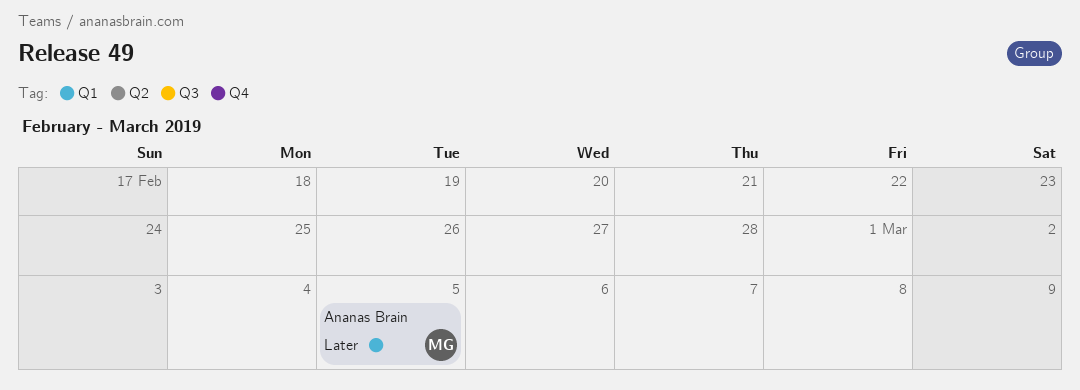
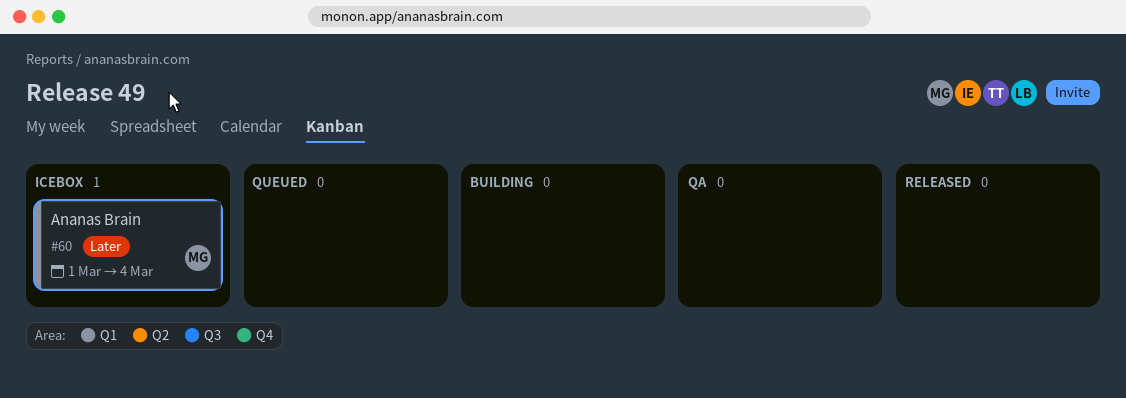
Ananas Brain, due: Mar 5 -> Mar 4

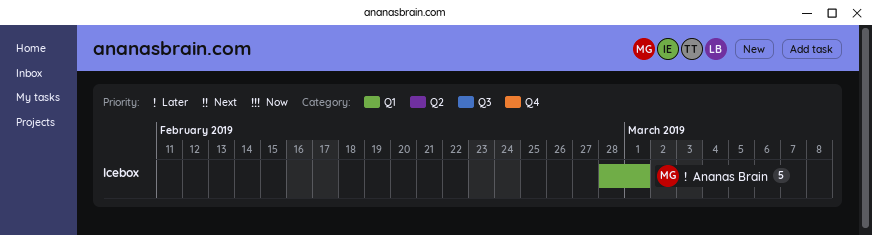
Ananas Brain, start: Mar 1 -> Feb 28
Ananas Brain, due: Mar 4 -> Mar 1

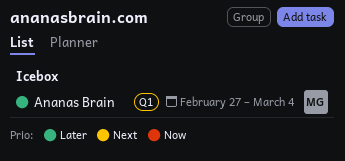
Ananas Brain, start: Feb 28 -> Feb 27
Ananas Brain, due: Mar 1 -> Mar 4

